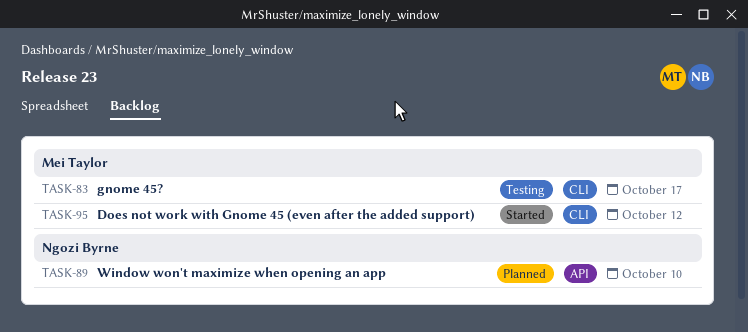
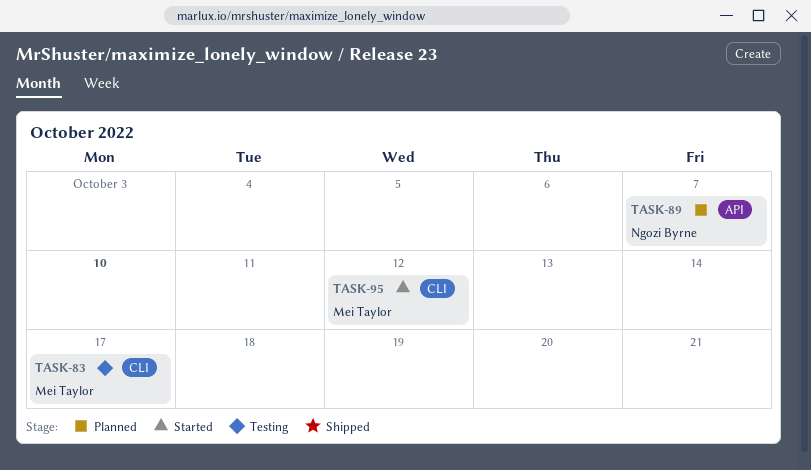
TASK-89, due: Oct 10 -> Oct 7

